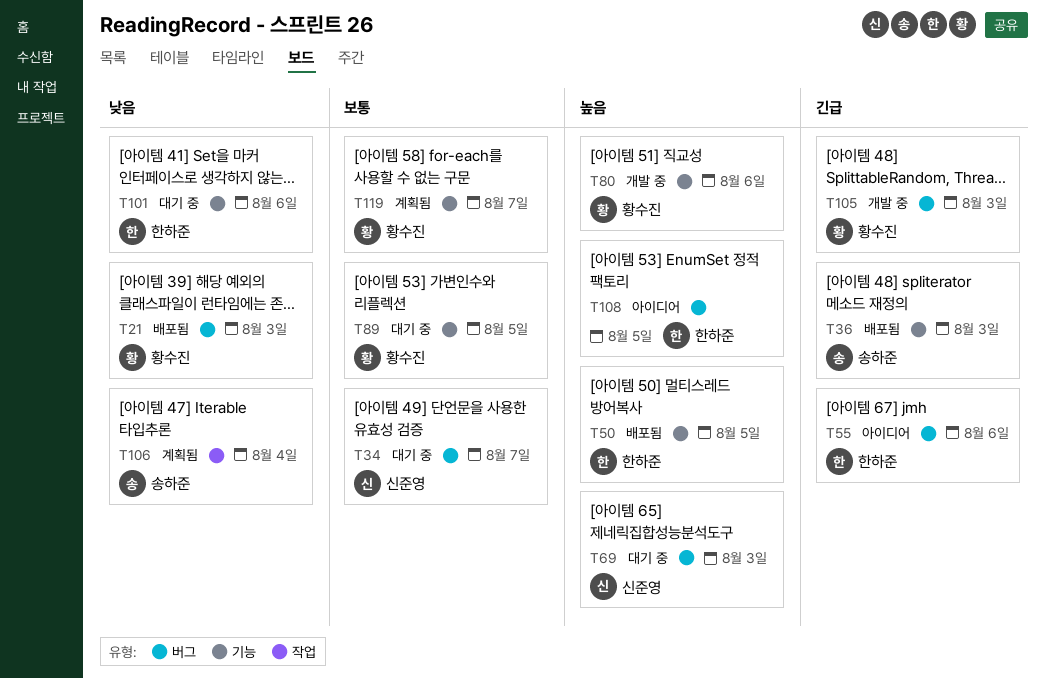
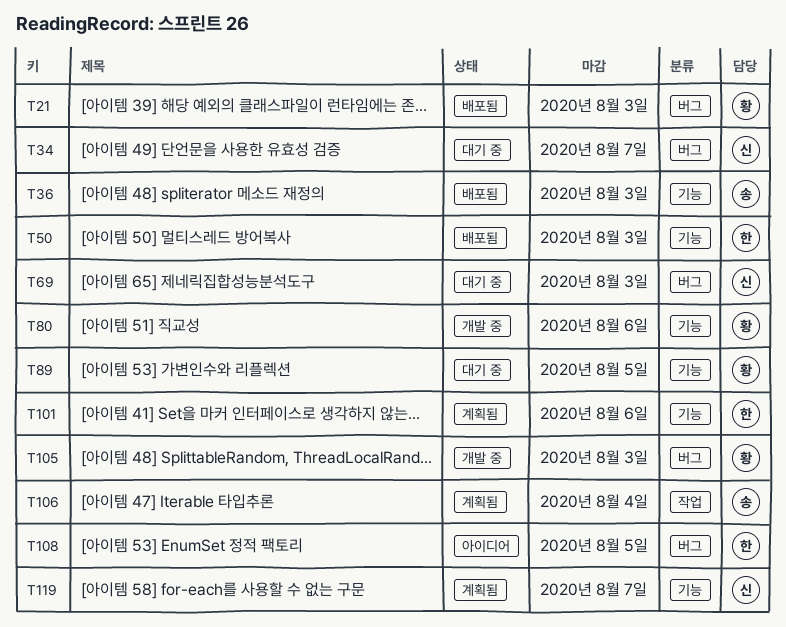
T50, due: Aug 5 -> Aug 3
T55: present -> none
T101, status: 대기 중 -> 계획됨
T119, owner: 황수진 -> 신준영

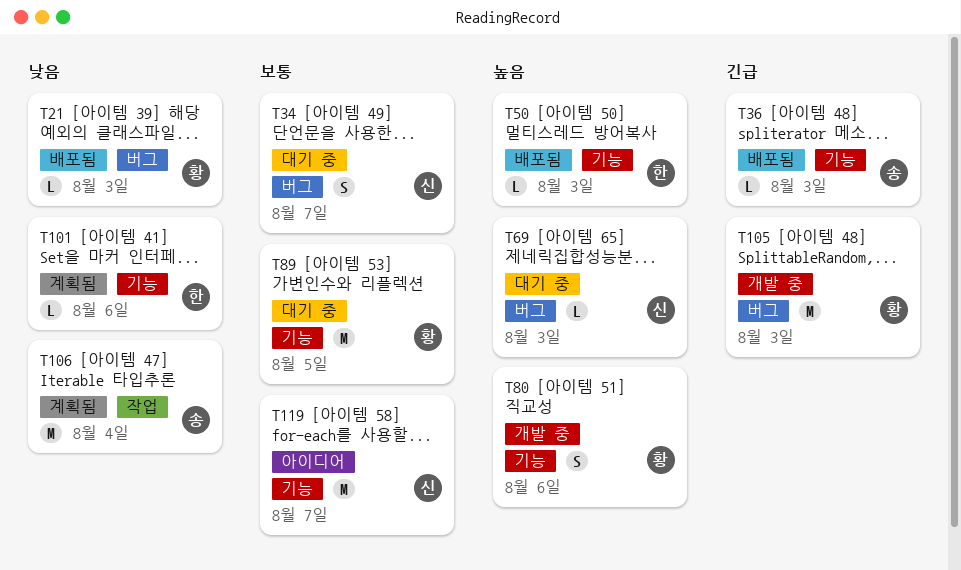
T108: present -> none
T119, status: 계획됨 -> 아이디어

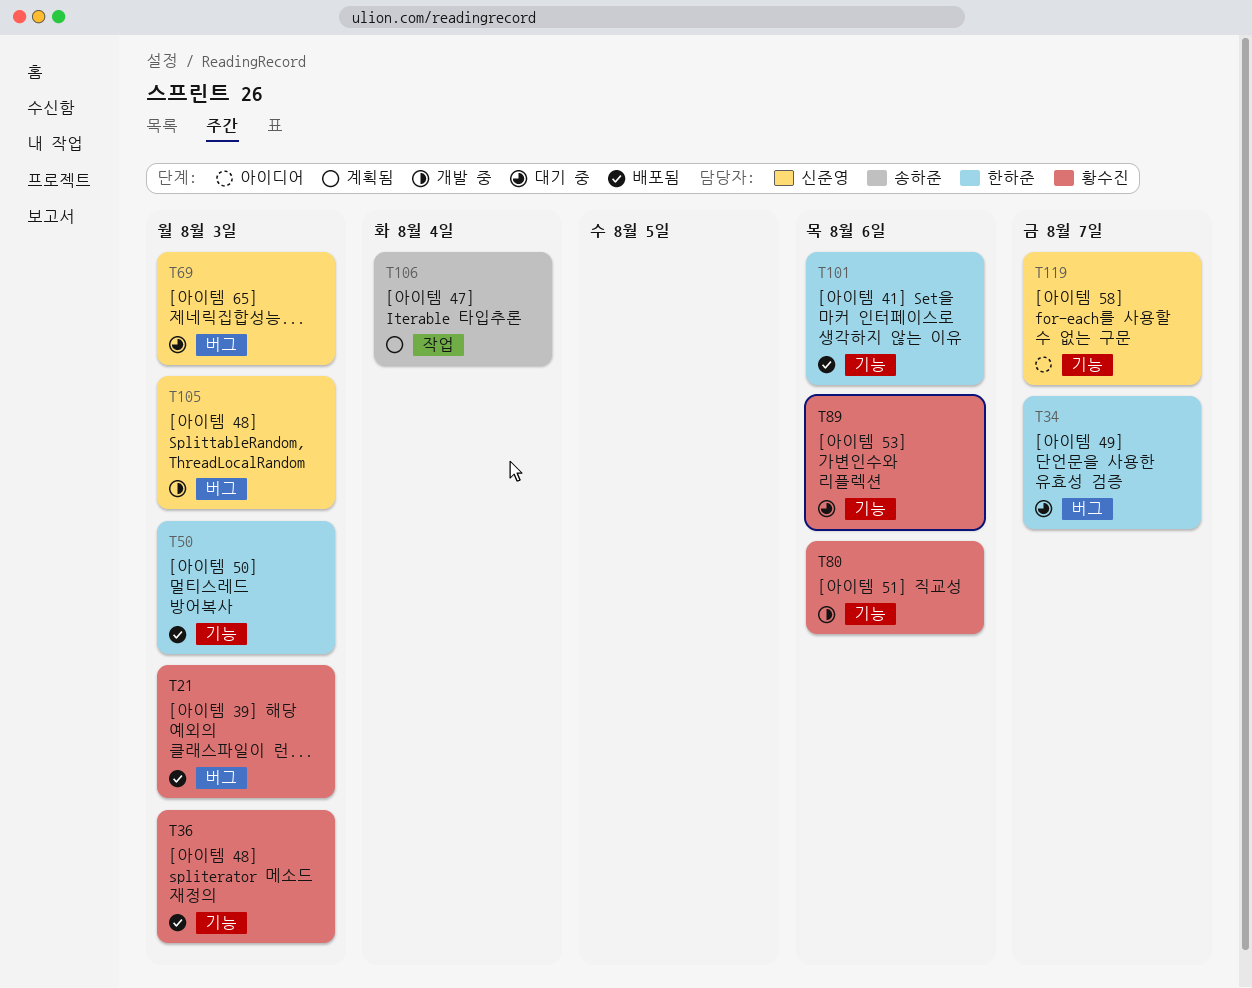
T34, owner: 신준영 -> 한하준
T36, owner: 송하준 -> 황수진
T89, due: Aug 5 -> Aug 6
T101, status: 계획됨 -> 배포됨
T105, owner: 황수진 -> 신준영

